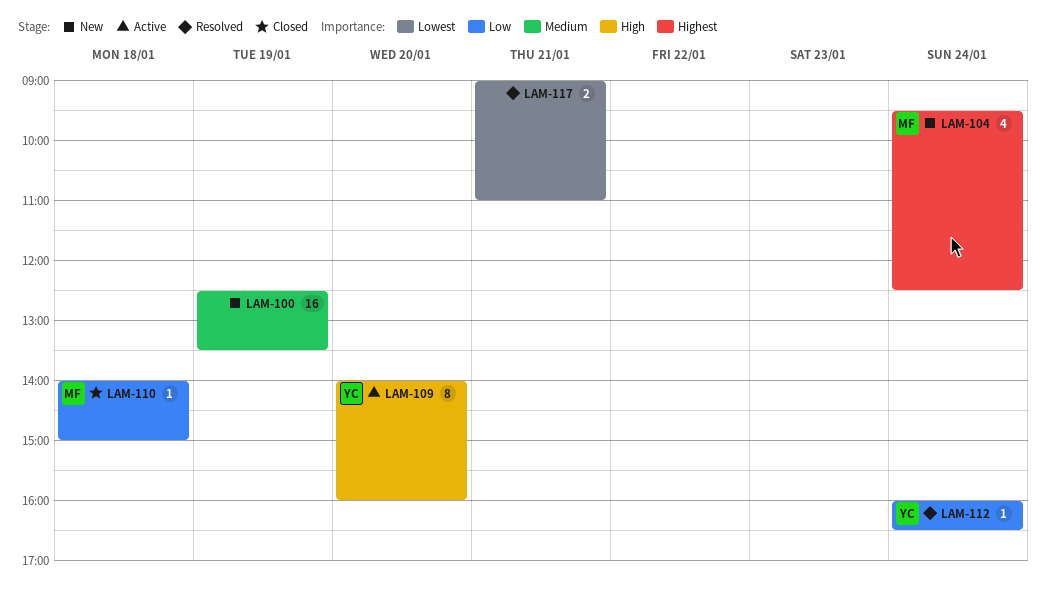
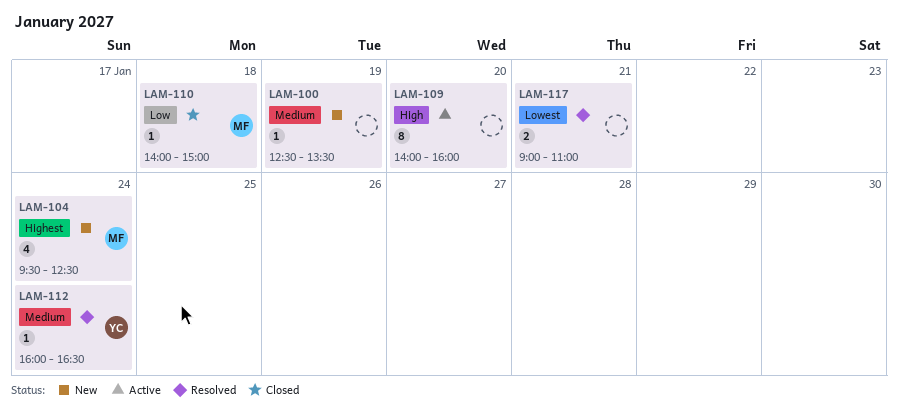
LAM-100, estimate: 16 -> 1
LAM-109, owner: YC -> none
LAM-112, priority: Low -> Medium

